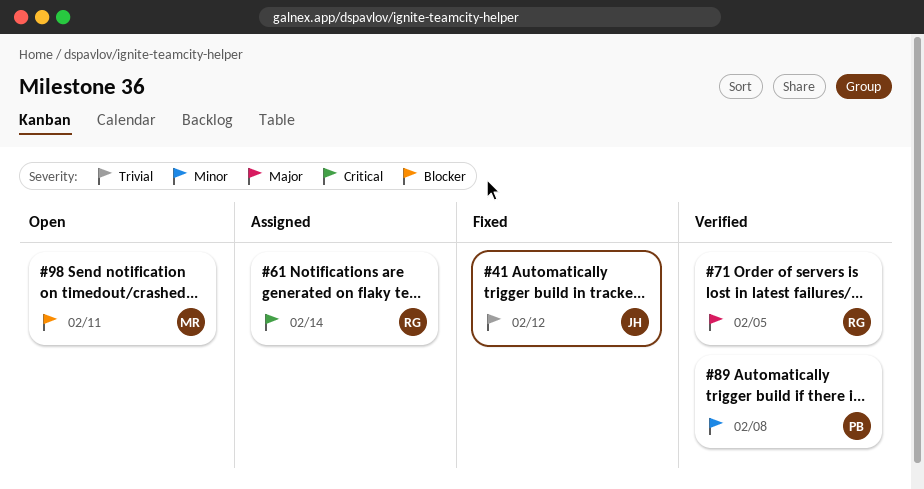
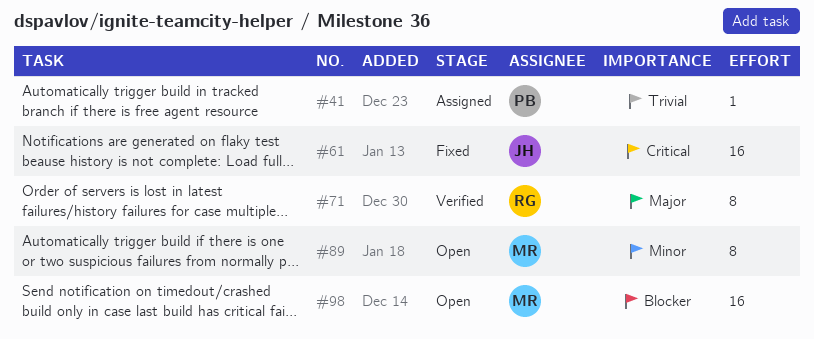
#41, status: Fixed -> Assigned
#41, owner: JH -> PB
#61, status: Assigned -> Fixed
#61, owner: RG -> JH
#89, status: Verified -> Open
#89, owner: PB -> MR

